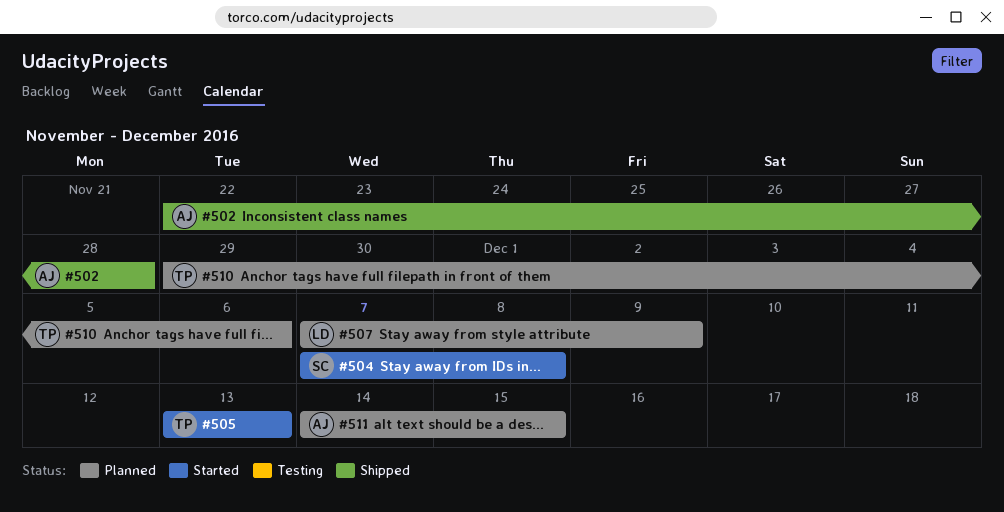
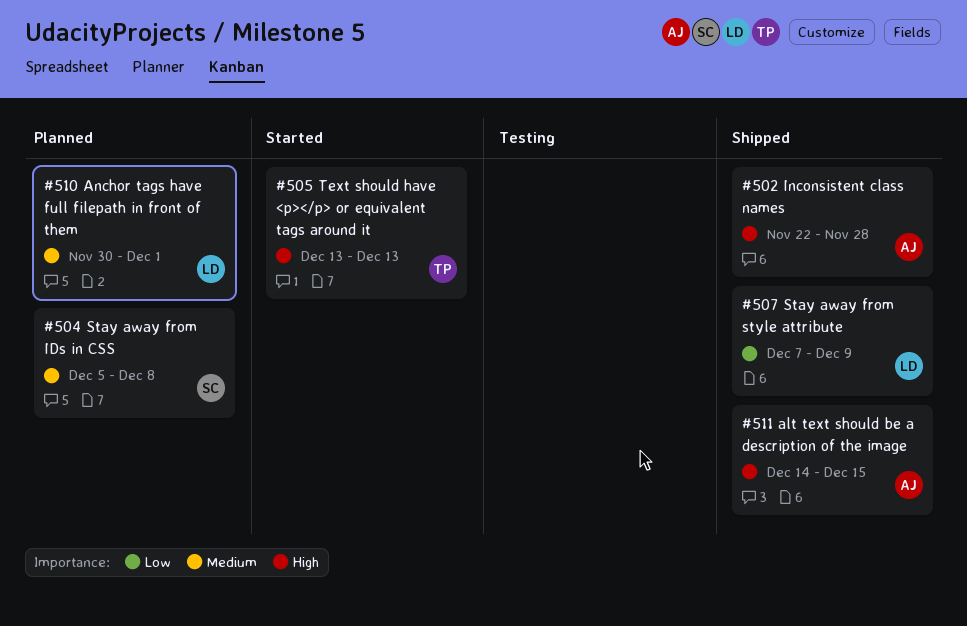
#504, status: Started -> Planned
#504, start: Dec 7 -> Dec 5
#507, status: Planned -> Shipped
#510, owner: TP -> LD
#510, start: Nov 29 -> Nov 30
#510, due: Dec 6 -> Dec 1
#511, status: Planned -> Shipped

